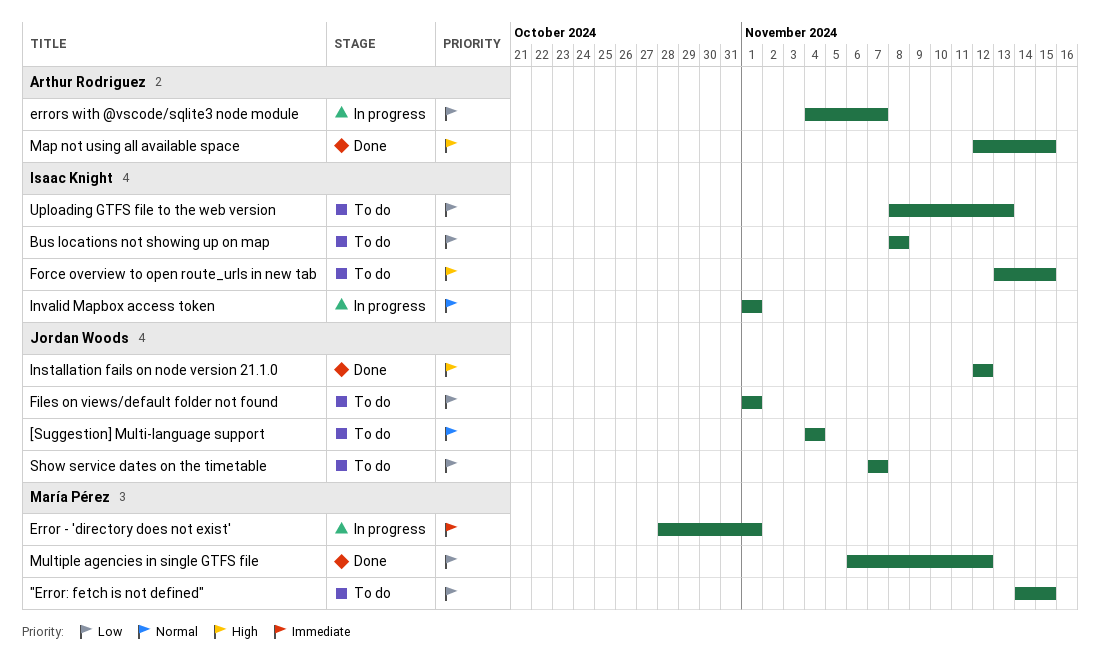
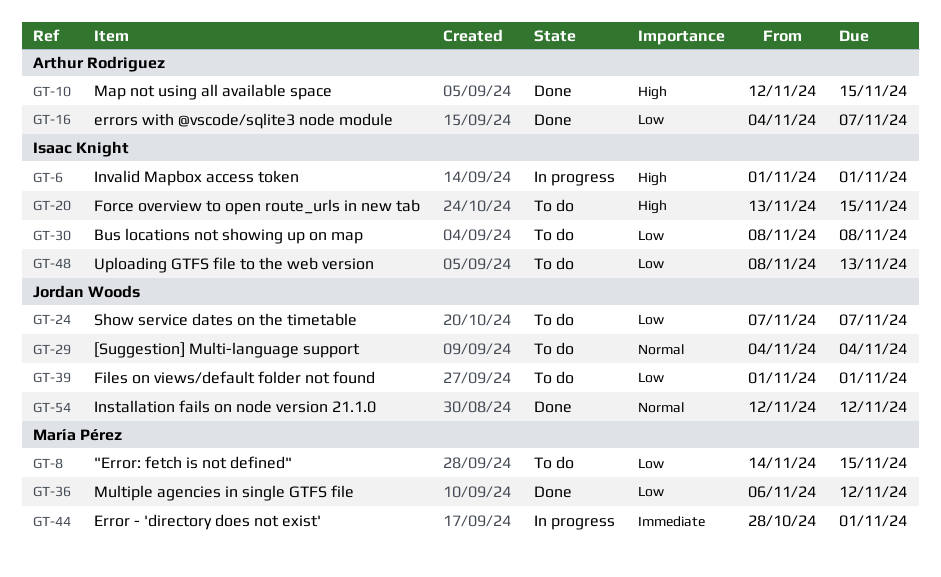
errors with @vscode/sqlite3 node module, status: In progress -> Done
Installation fails on node version 21.1.0, priority: High -> Normal
Invalid Mapbox access token, priority: Normal -> High

